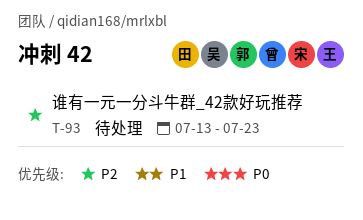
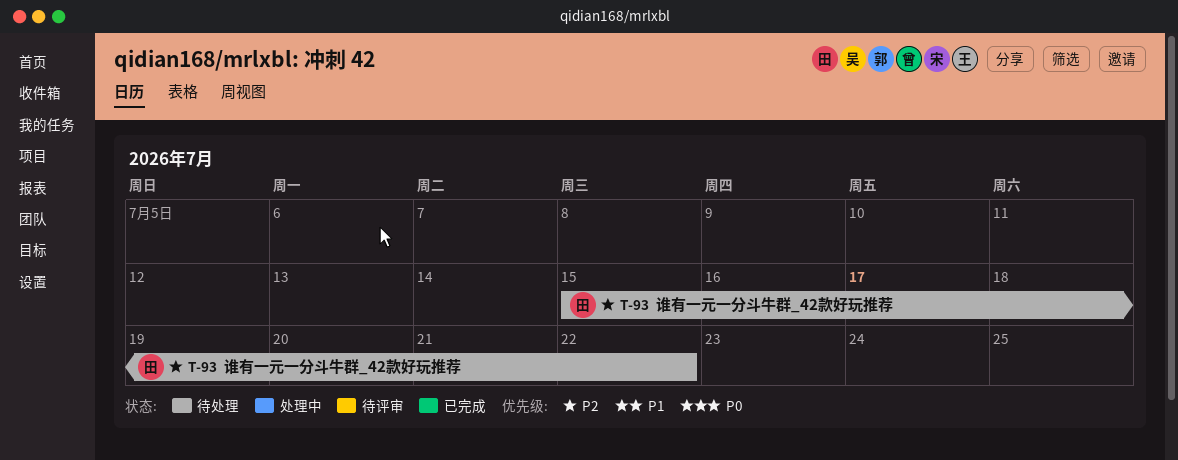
T-93, start: Jul 13 -> Jul 15
T-93, due: Jul 23 -> Jul 22

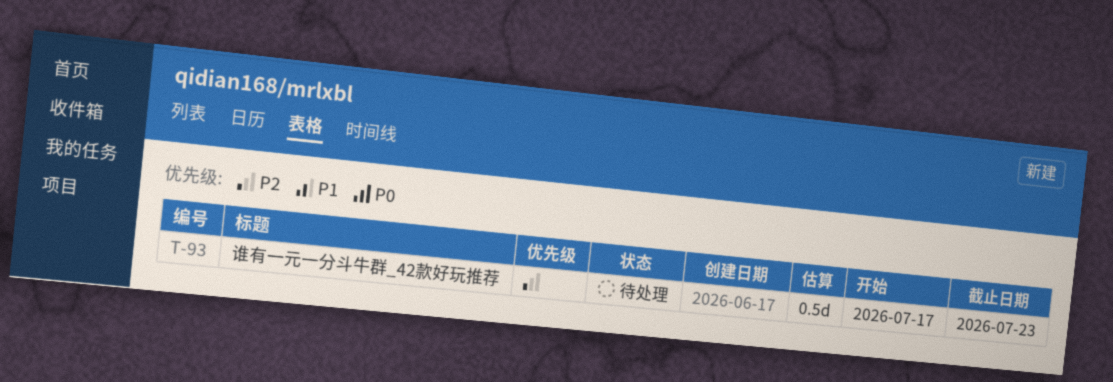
T-93, start: Jul 15 -> Jul 17
T-93, due: Jul 22 -> Jul 23

